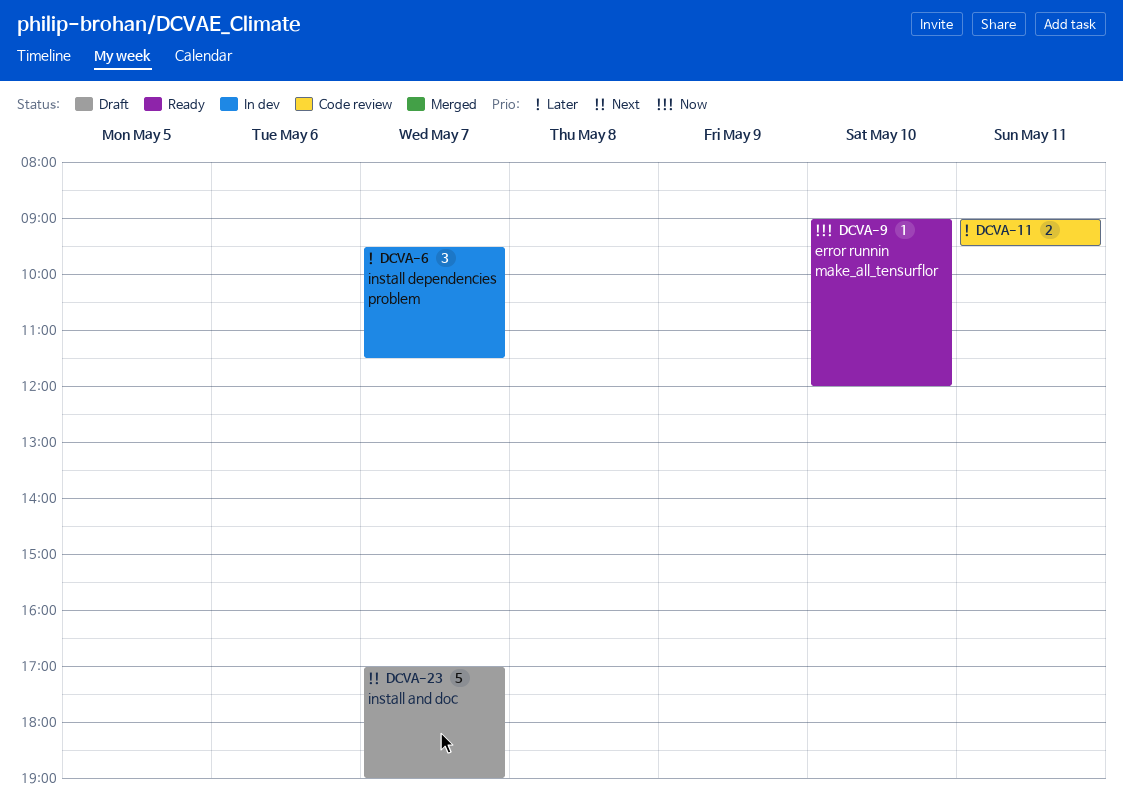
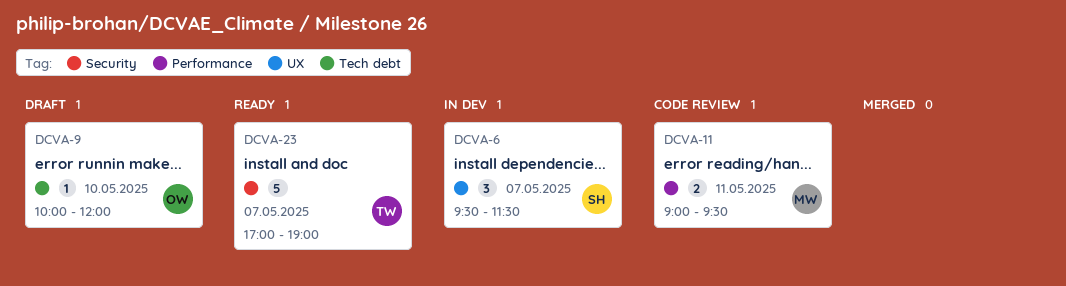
DCVA-9, status: Ready -> Draft
DCVA-9, begins: 09:00 -> 10:00
DCVA-23, status: Draft -> Ready

